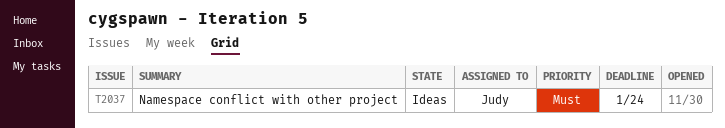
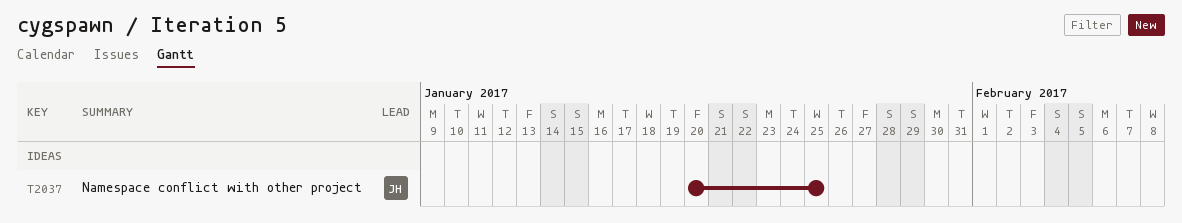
T2037, due: Jan 24 -> Jan 25

